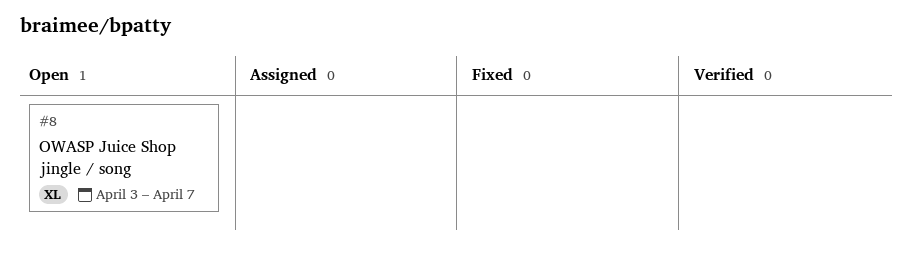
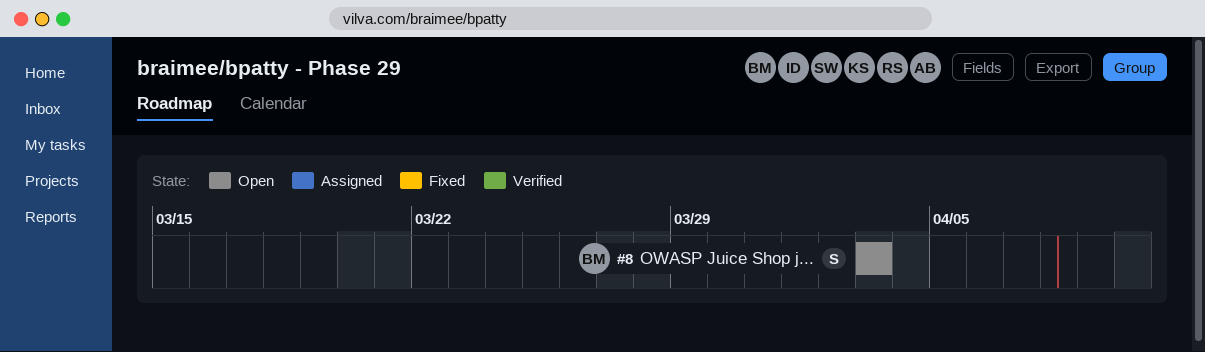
#8, estimate: XL -> S
#8, due: Apr 7 -> Apr 3

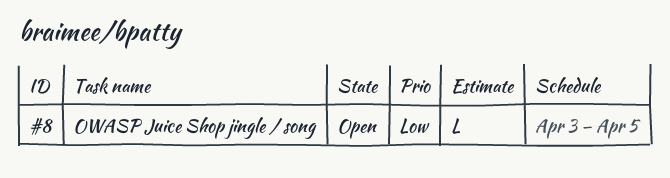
#8, estimate: S -> L
#8, due: Apr 3 -> Apr 5

